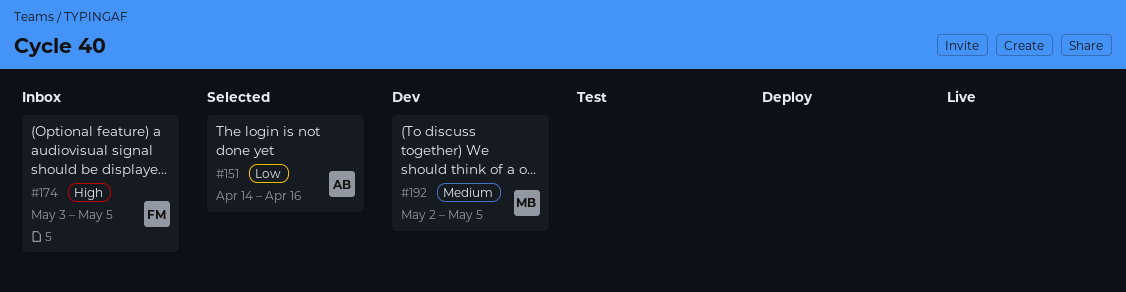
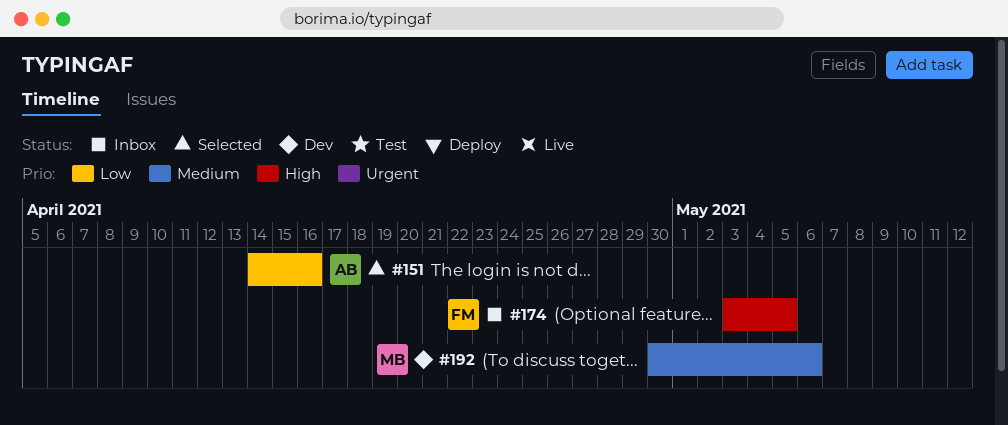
#192, start: May 2 -> Apr 30
#192, due: May 5 -> May 6

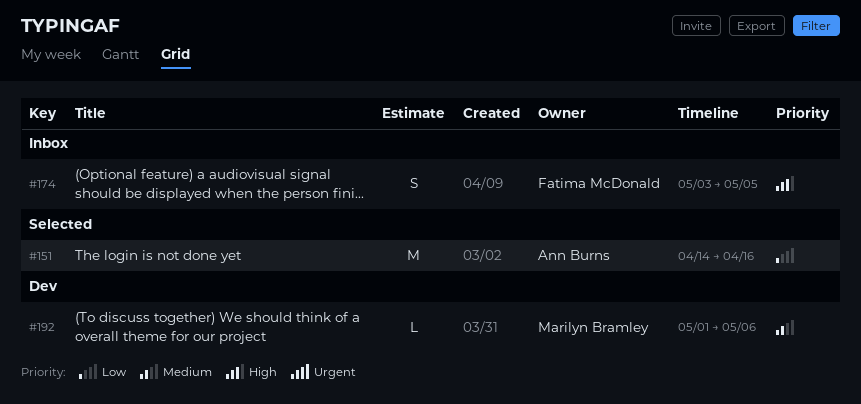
#192, start: Apr 30 -> May 1

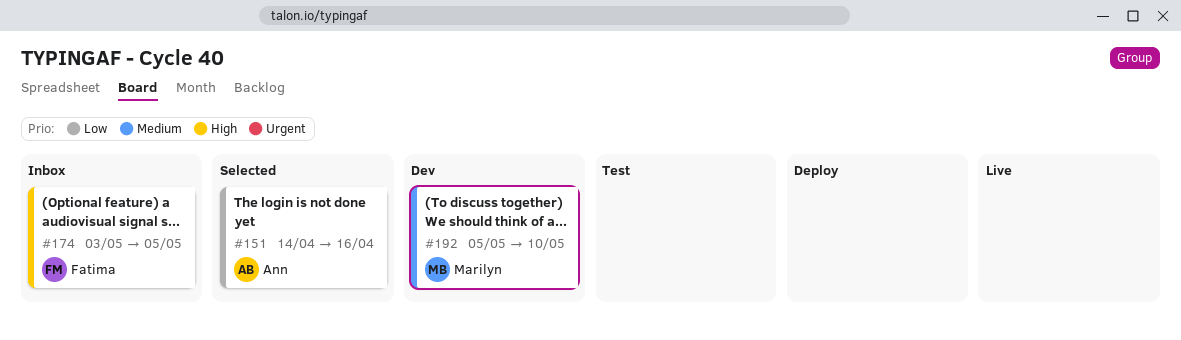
#192, start: May 1 -> May 5
#192, due: May 6 -> May 10

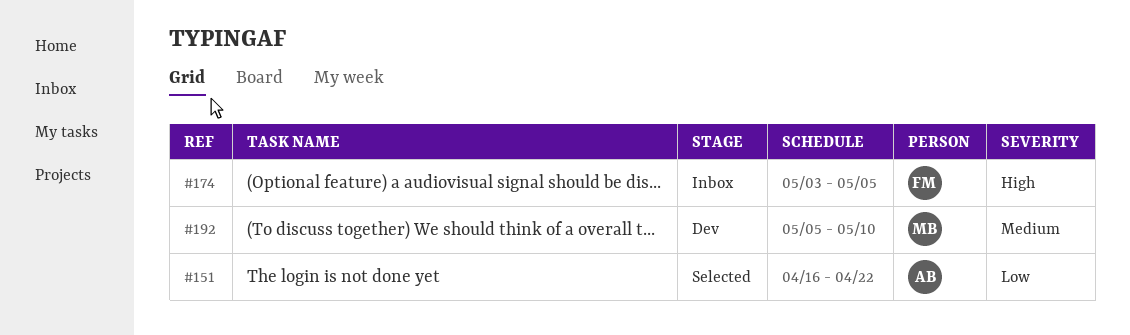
#151, start: Apr 14 -> Apr 16
#151, due: Apr 16 -> Apr 22

